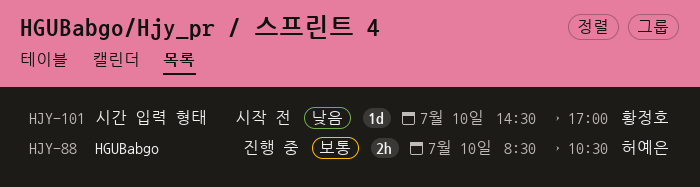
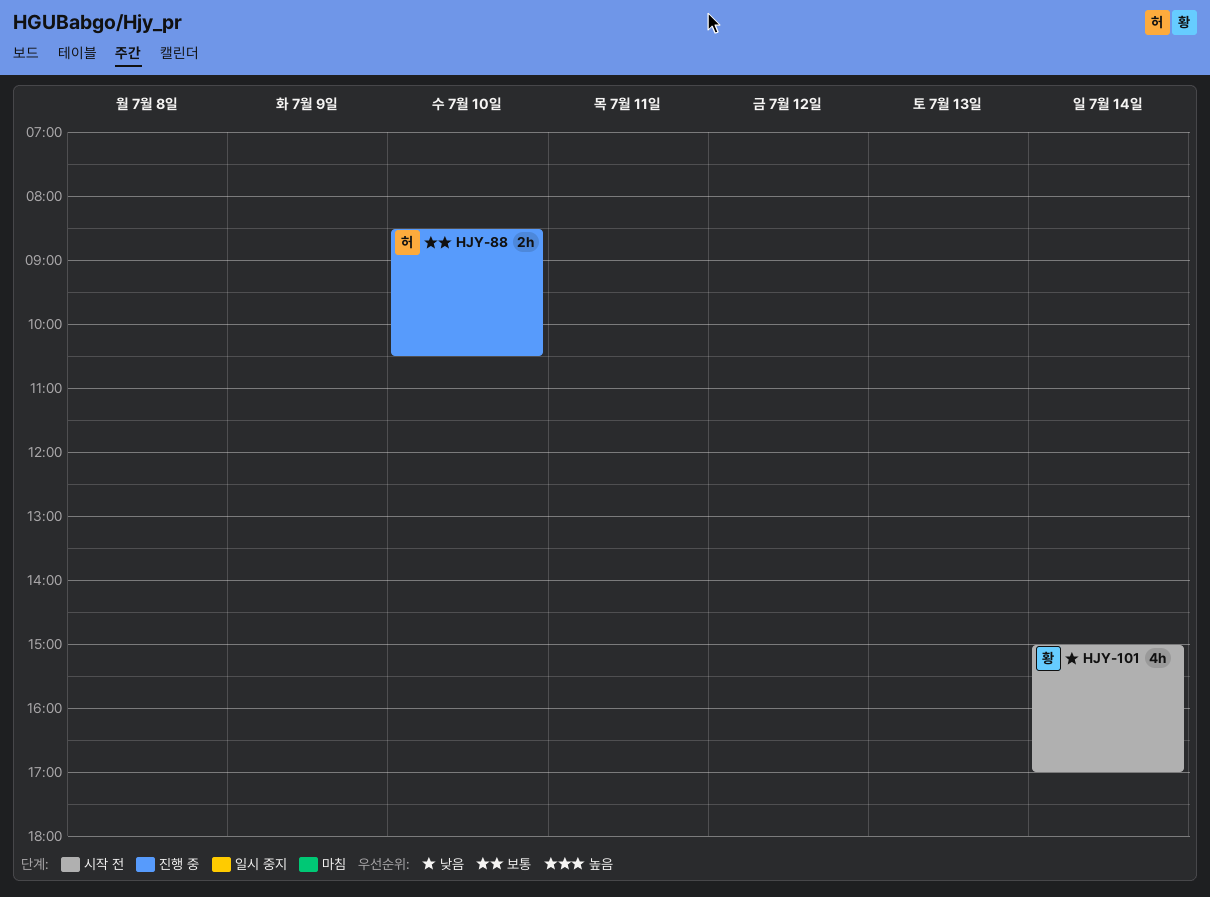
HJY-101, estimate: 1d -> 4h
HJY-101, day: Jul 10 -> Jul 14
HJY-101, begins: 14:30 -> 15:00

